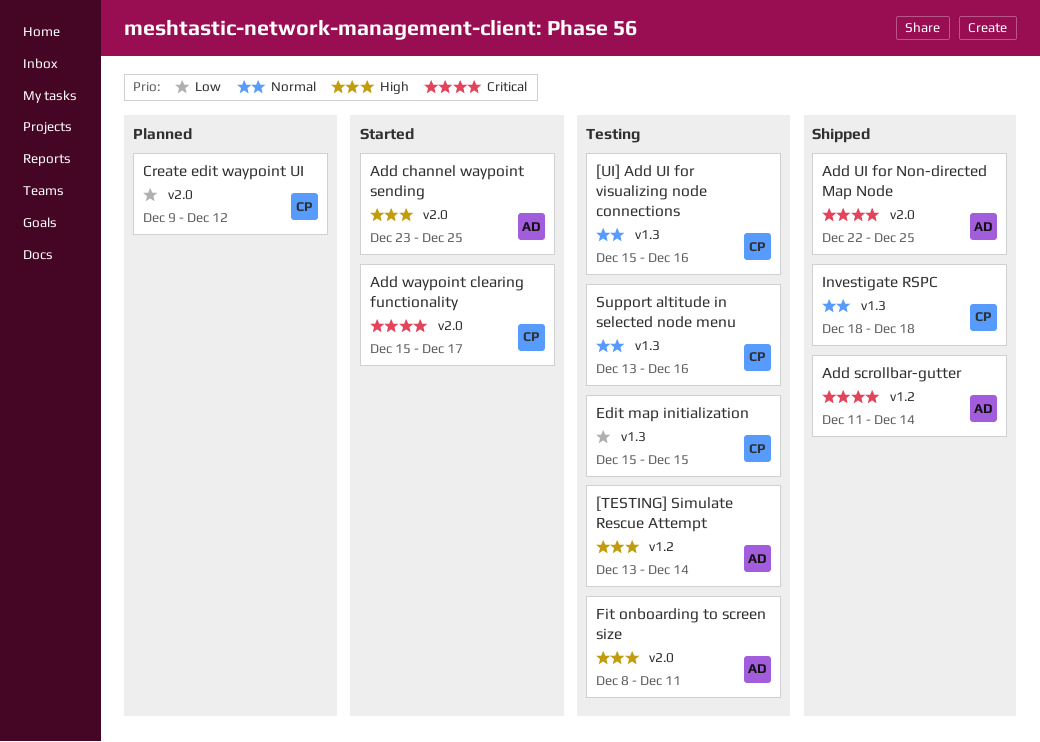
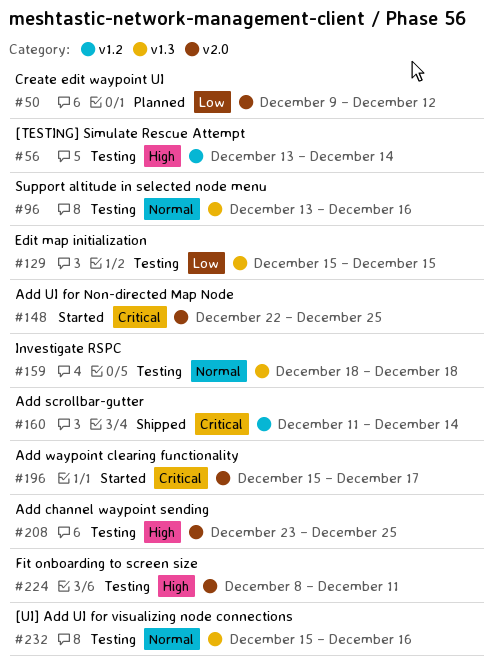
Add channel waypoint sending, status: Started -> Testing
Add UI for Non-directed Map Node, status: Shipped -> Started
Investigate RSPC, status: Shipped -> Testing

